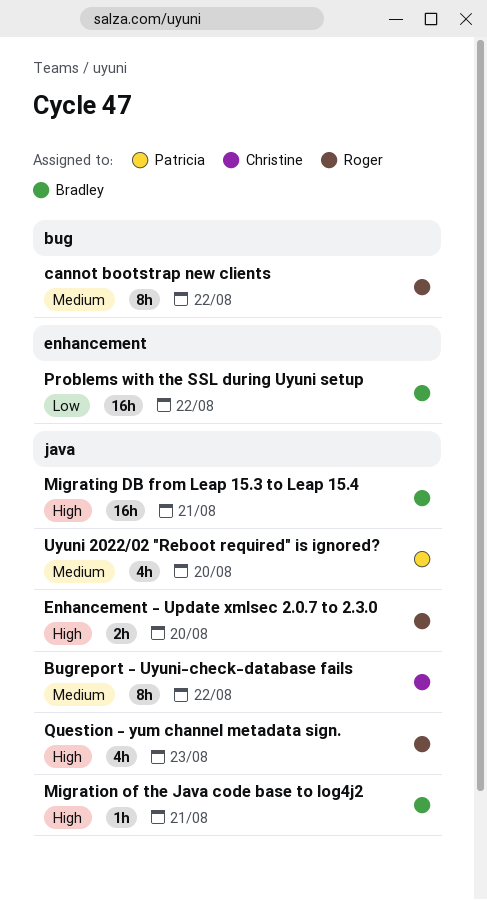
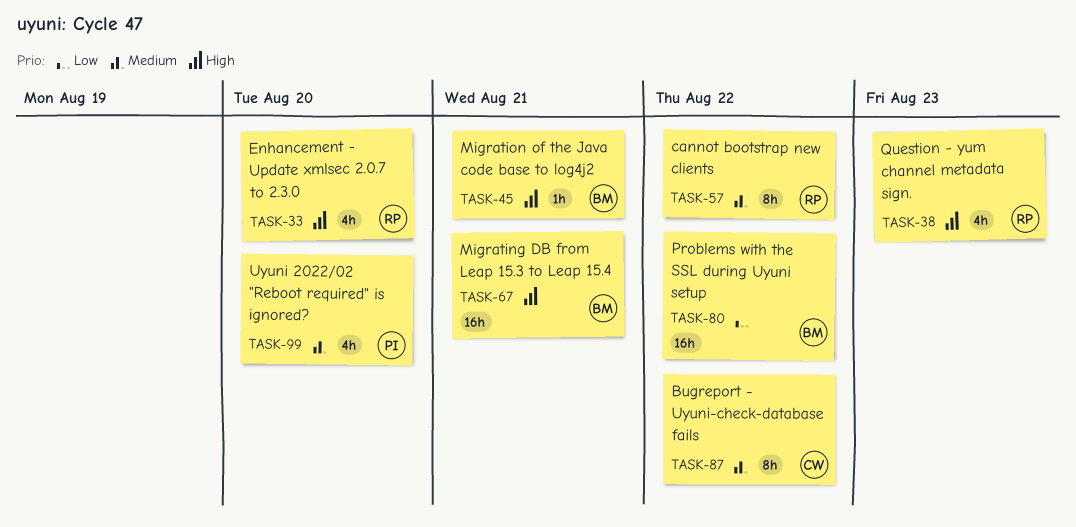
Enhancement - Update xmlsec 2.0.7 to 2.3.0, estimate: 2h -> 4h

